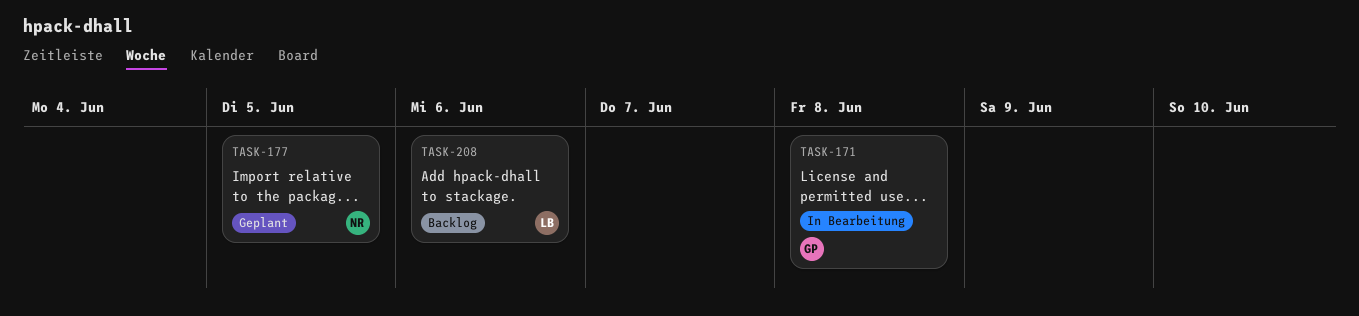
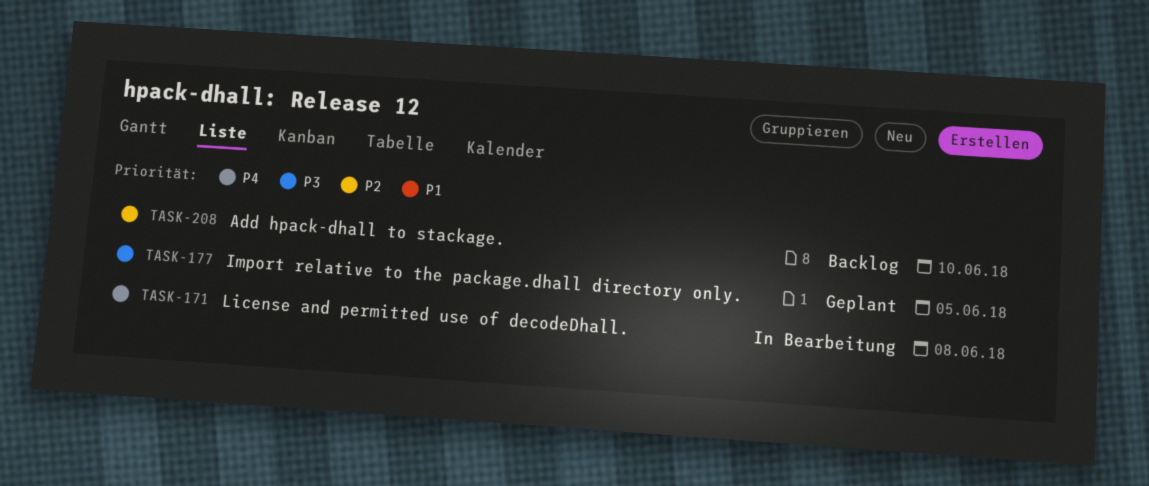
TASK-208, due: Jun 6 -> Jun 10

